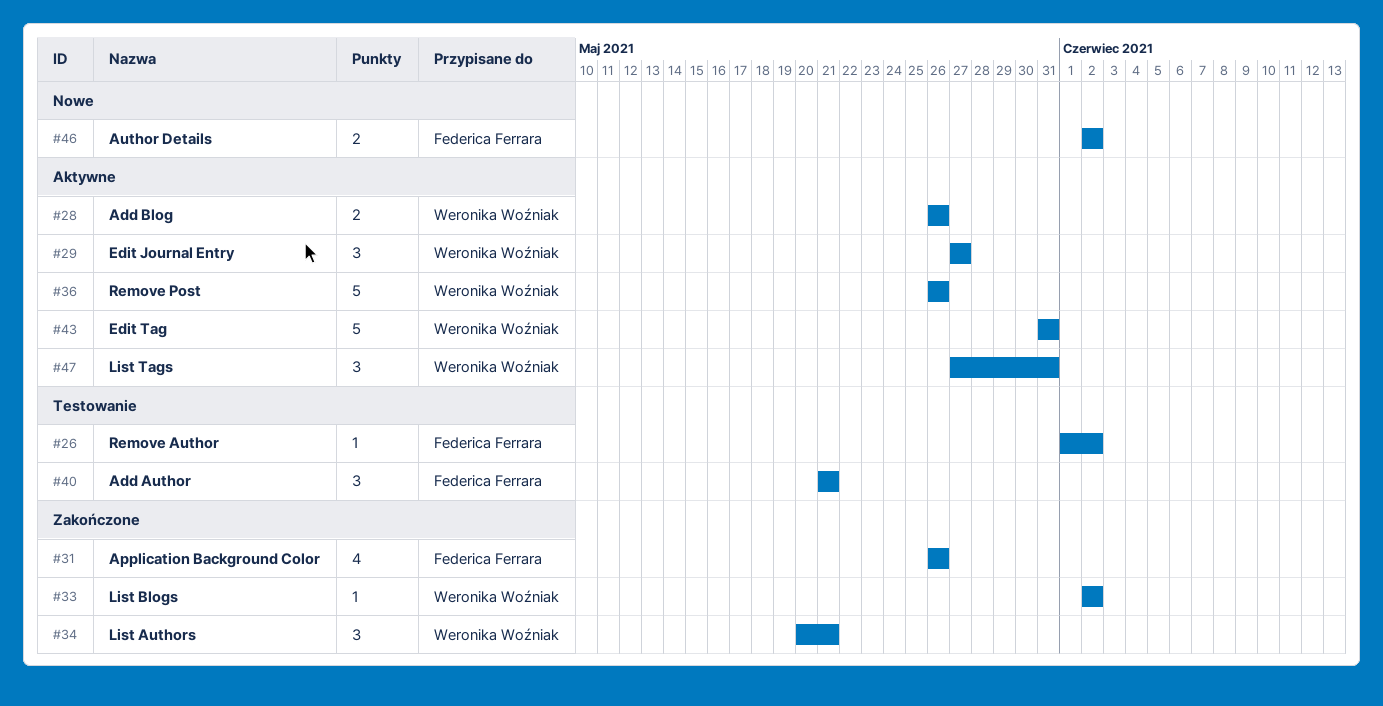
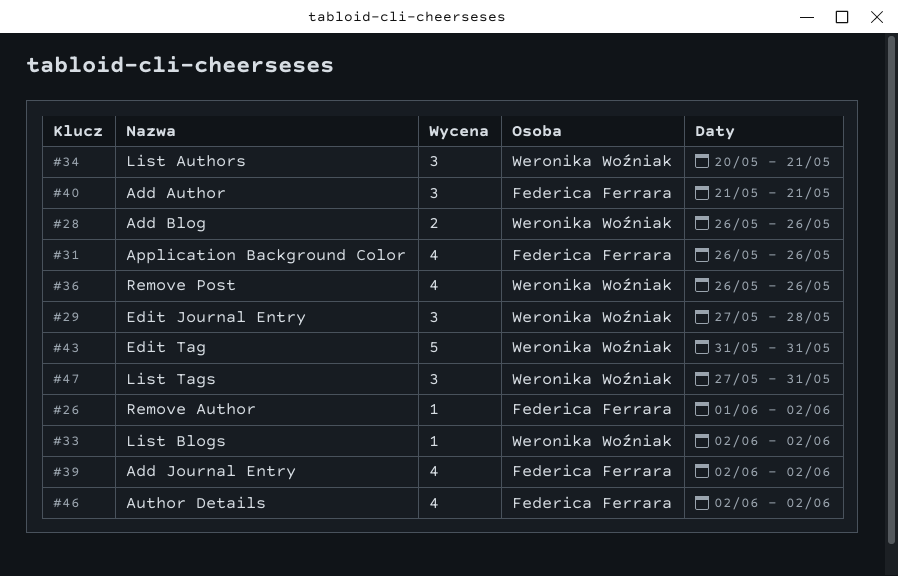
#29, due: May 27 -> May 28
#36, estimate: 5 -> 4
#39: none -> present
#46, estimate: 2 -> 4

